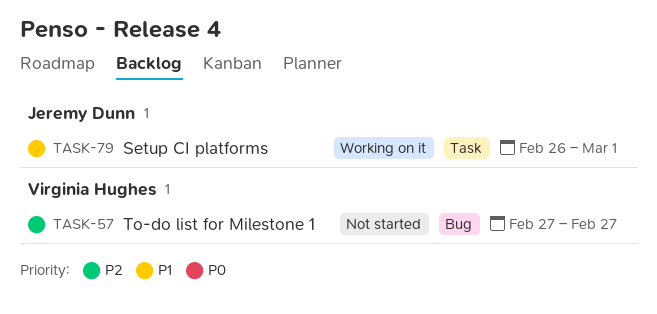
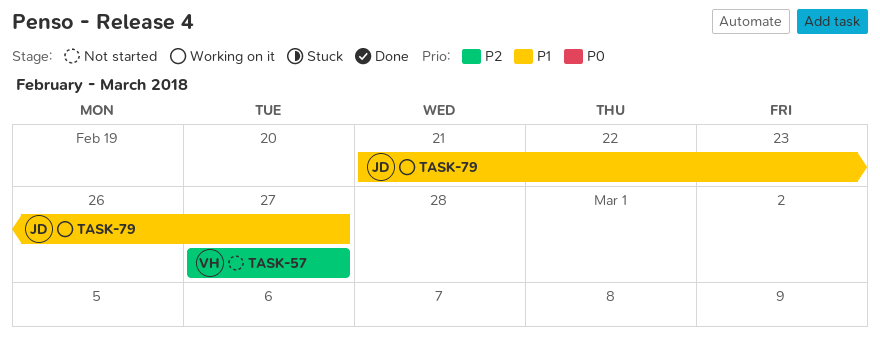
TASK-79, start: Feb 26 -> Feb 21
TASK-79, due: Mar 1 -> Feb 27

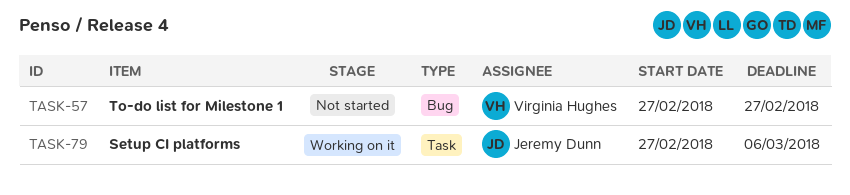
TASK-79, start: Feb 21 -> Feb 27
TASK-79, due: Feb 27 -> Mar 6

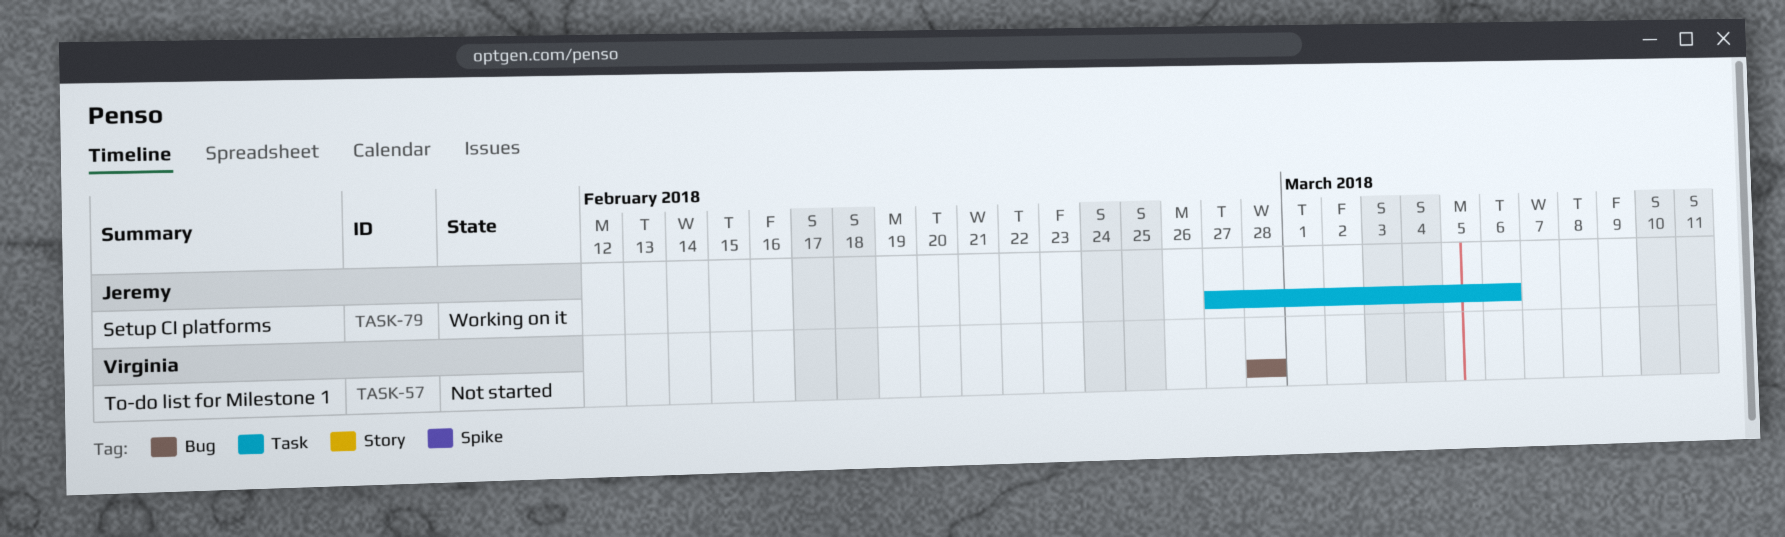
TASK-57, start: Feb 27 -> Feb 28
TASK-57, due: Feb 27 -> Feb 28

